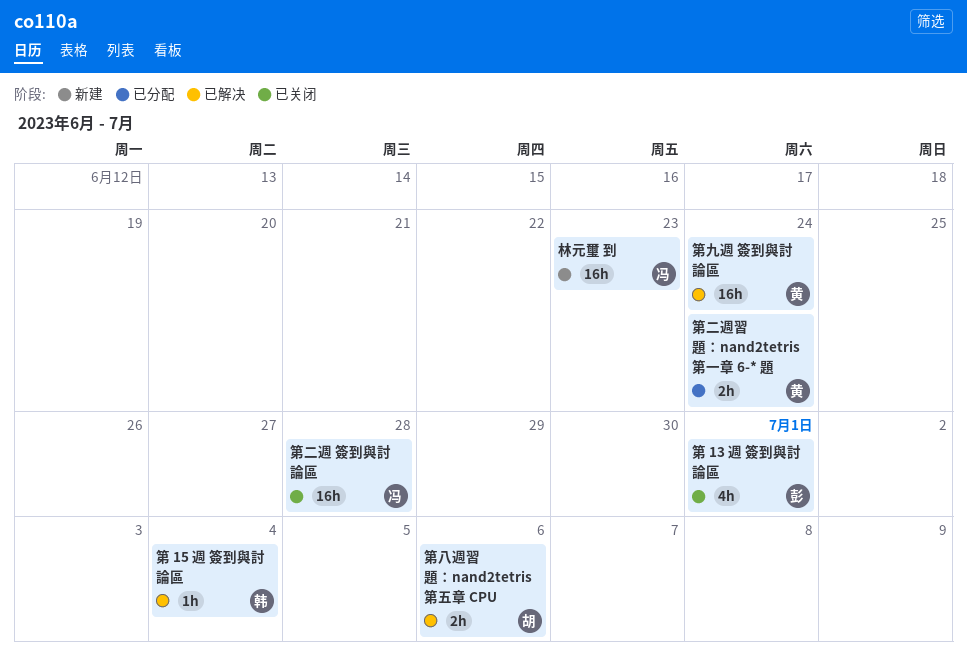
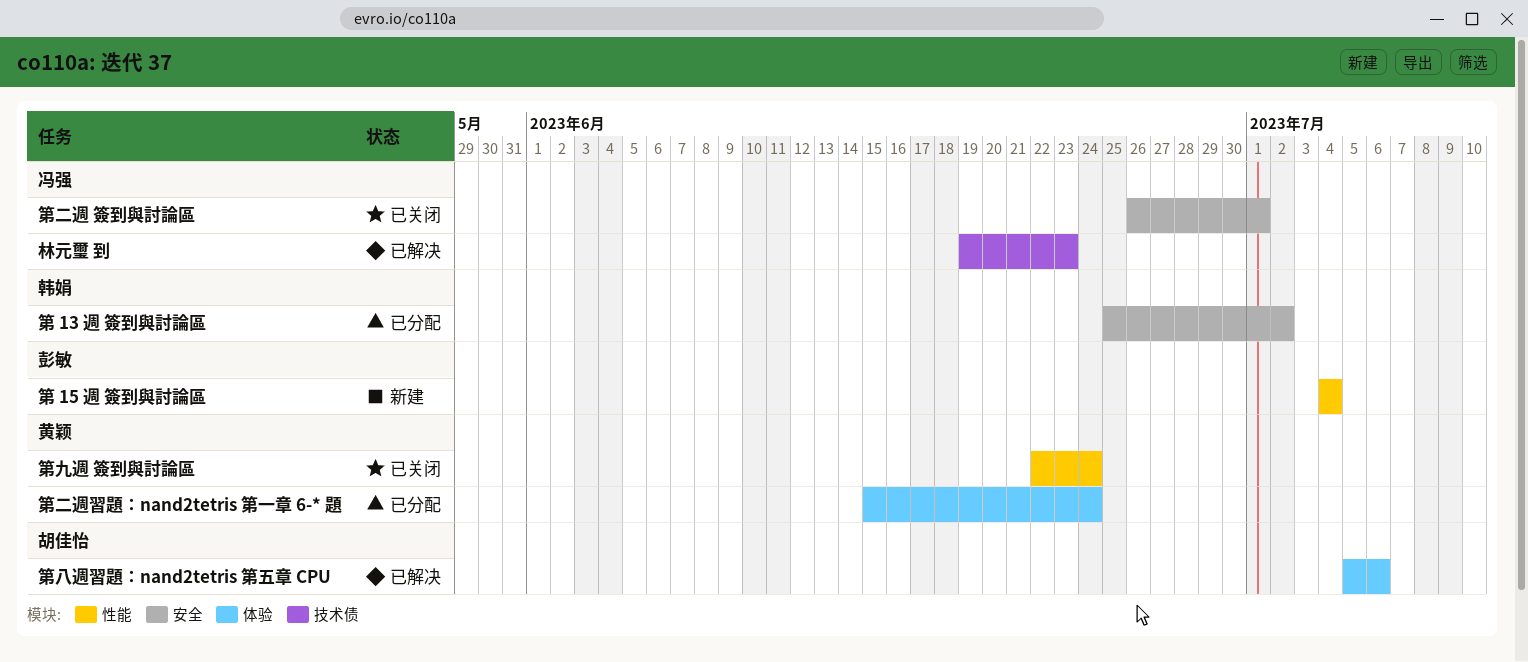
林元璽 到, status: 新建 -> 已解决
第 13 週 簽到與討論區, status: 已关闭 -> 已分配
第 13 週 簽到與討論區, owner: 彭敏 -> 韩娟
第 13 週 簽到與討論區, due: Jul 1 -> Jul 2
第 15 週 簽到與討論區, status: 已解决 -> 新建
第 15 週 簽到與討論區, owner: 韩娟 -> 彭敏
第九週 簽到與討論區, status: 已解决 -> 已关闭
第二週 簽到與討論區, due: Jun 28 -> Jul 1

